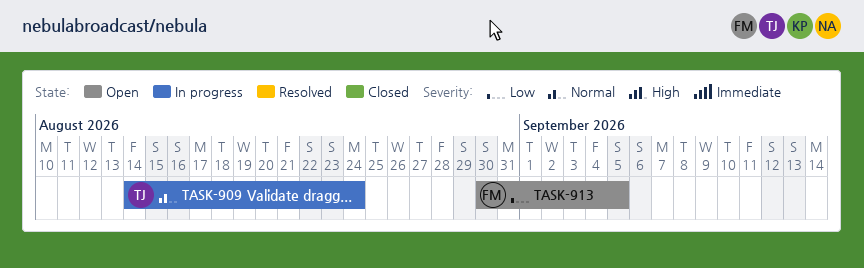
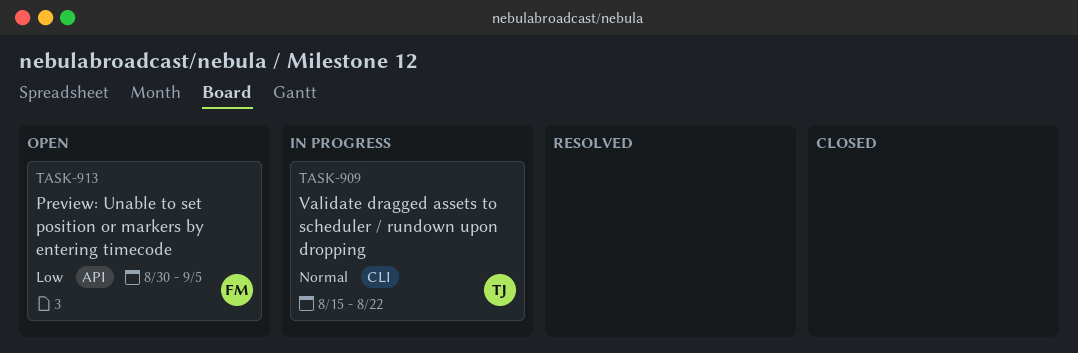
TASK-909, start: Aug 14 -> Aug 15
TASK-909, due: Aug 24 -> Aug 22

